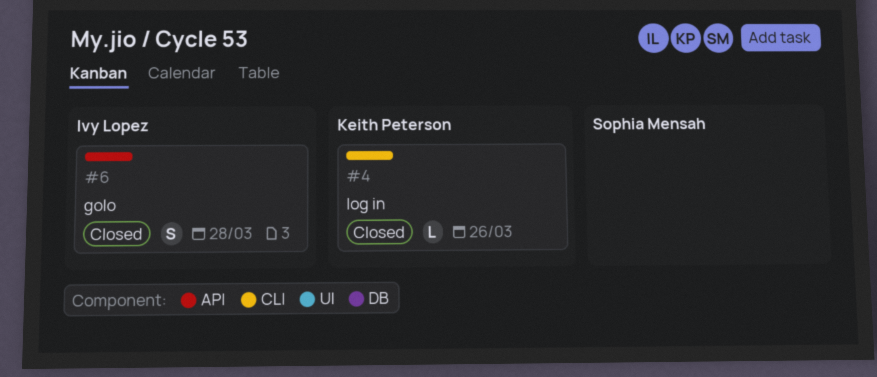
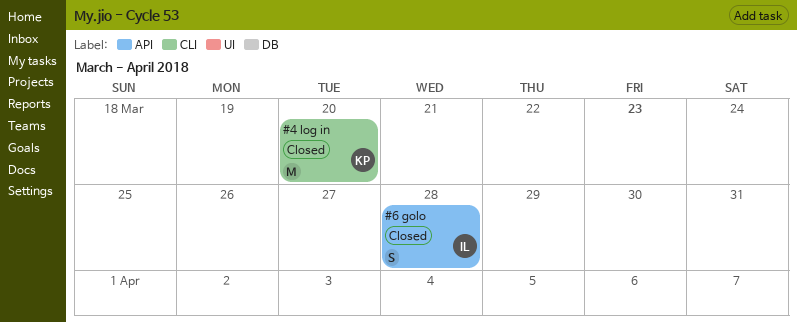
#4, estimate: L -> M
#4, due: Mar 26 -> Mar 20

